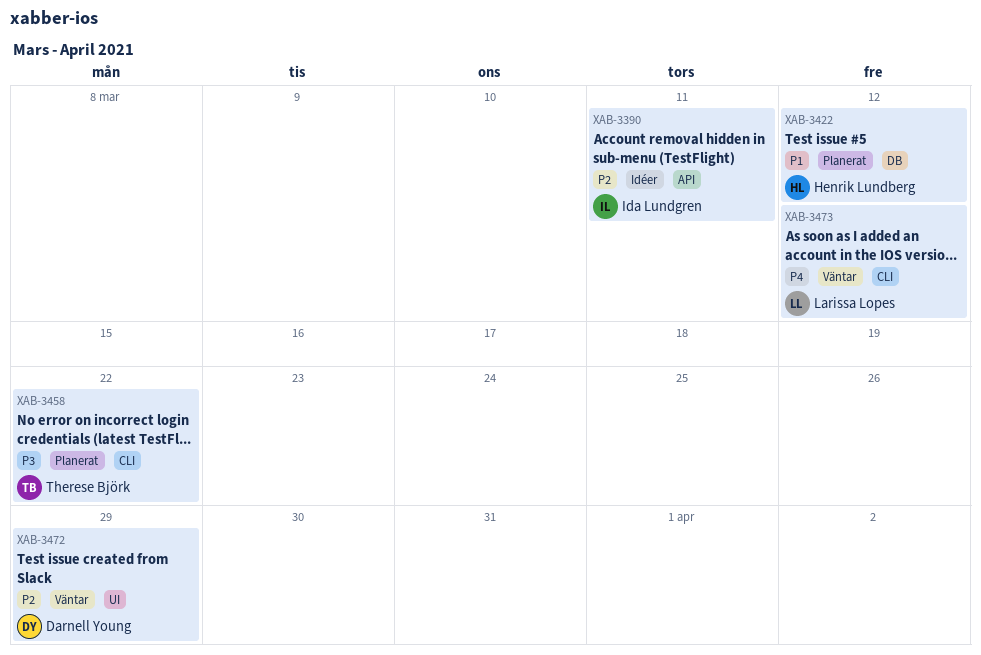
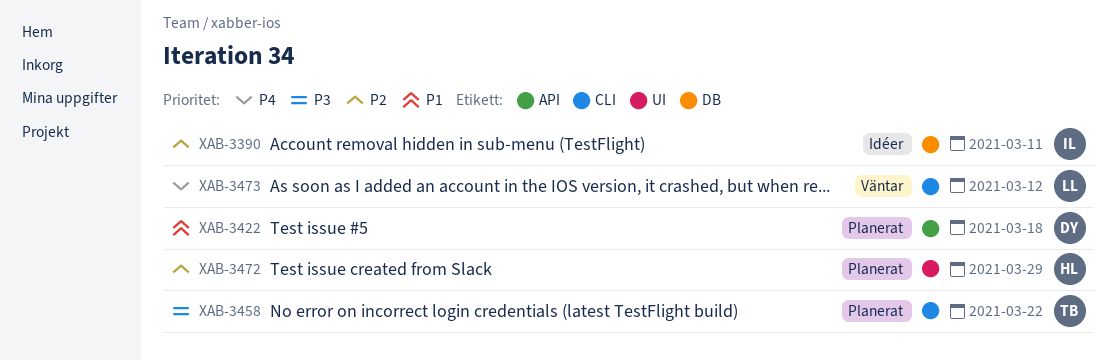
XAB-3390, label: API -> DB
XAB-3422, owner: Henrik Lundberg -> Darnell Young
XAB-3422, label: DB -> API
XAB-3422, due: Mar 12 -> Mar 18
XAB-3472, status: Väntar -> Planerat
XAB-3472, owner: Darnell Young -> Henrik Lundberg

